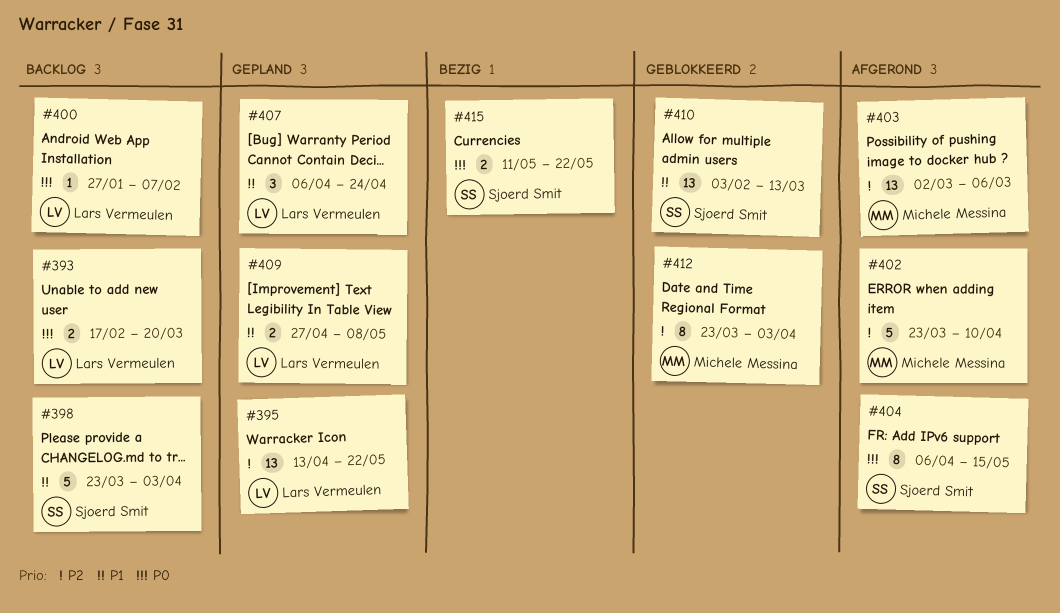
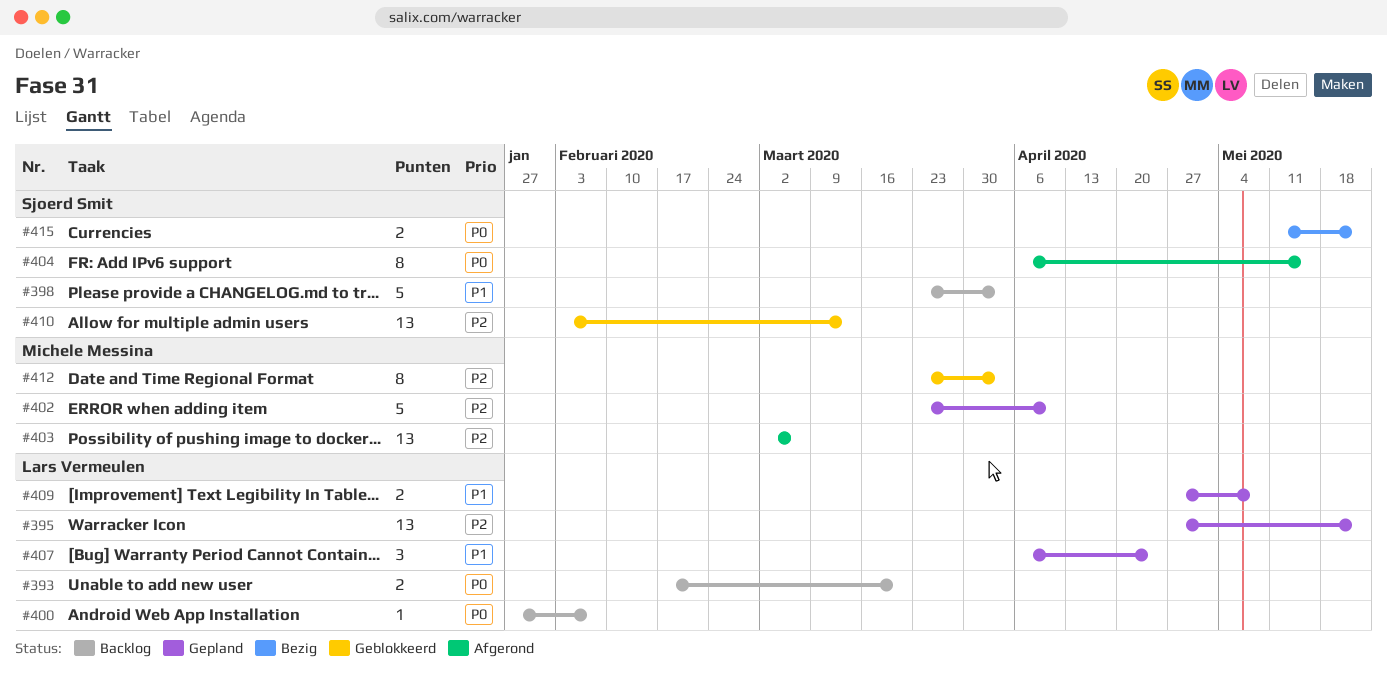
#395, start: Apr 13 -> Apr 27
#402, status: Afgerond -> Gepland
#410, priority: P1 -> P2

